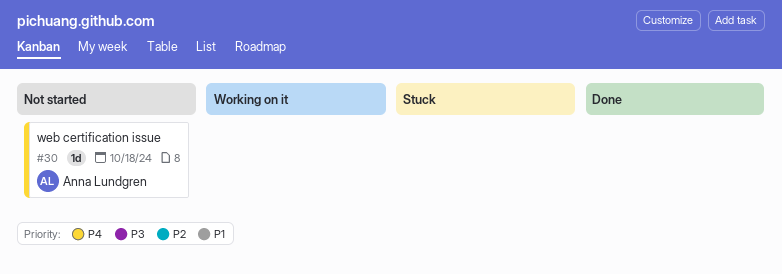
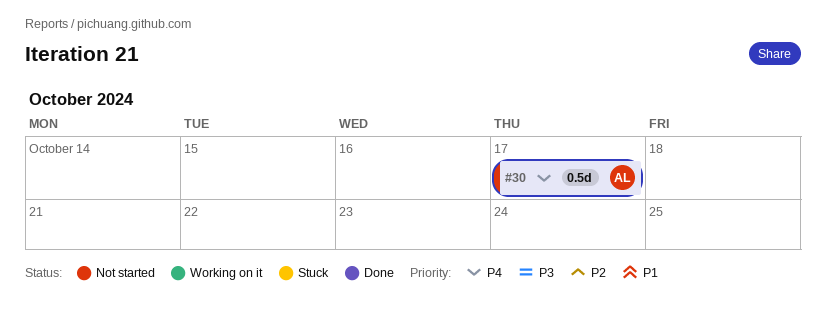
#30, estimate: 1d -> 0.5d
#30, due: Oct 18 -> Oct 17

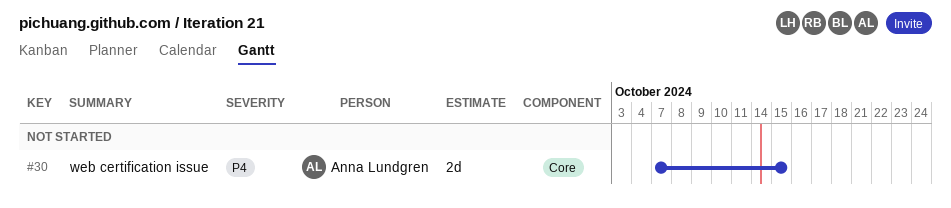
#30, estimate: 0.5d -> 2d
#30, due: Oct 17 -> Oct 15

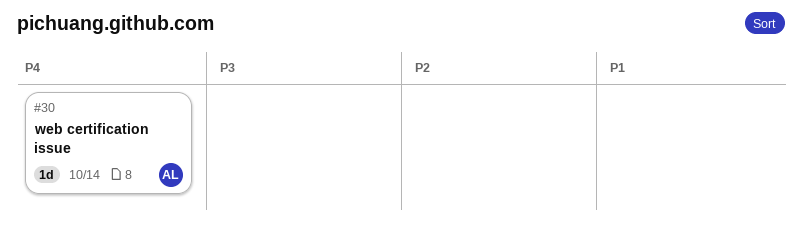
#30, estimate: 2d -> 1d
#30, due: Oct 15 -> Oct 14

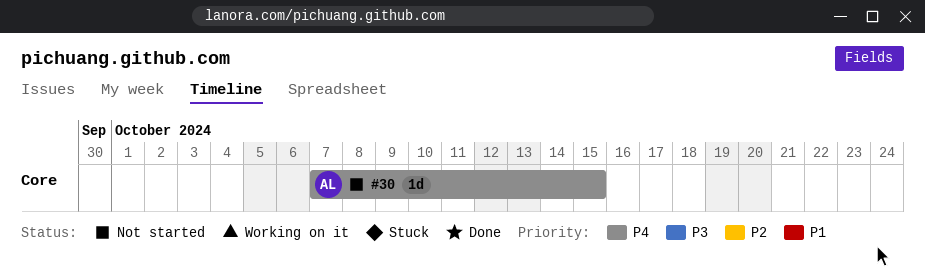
#30, due: Oct 14 -> Oct 15

